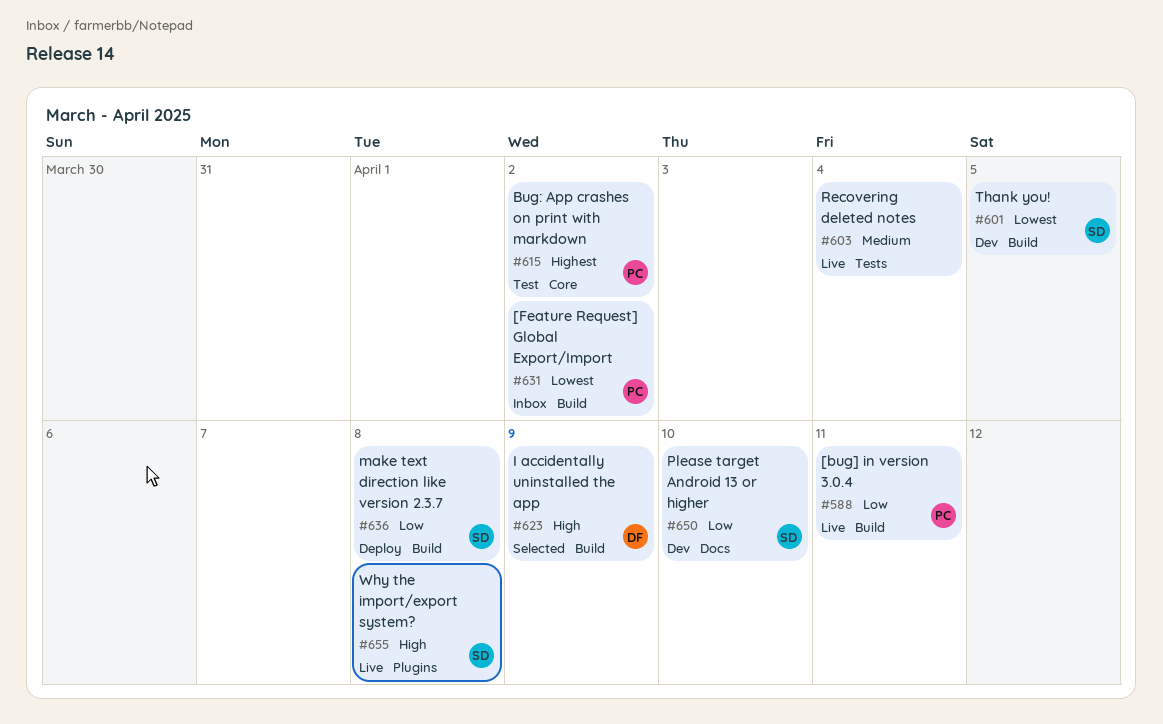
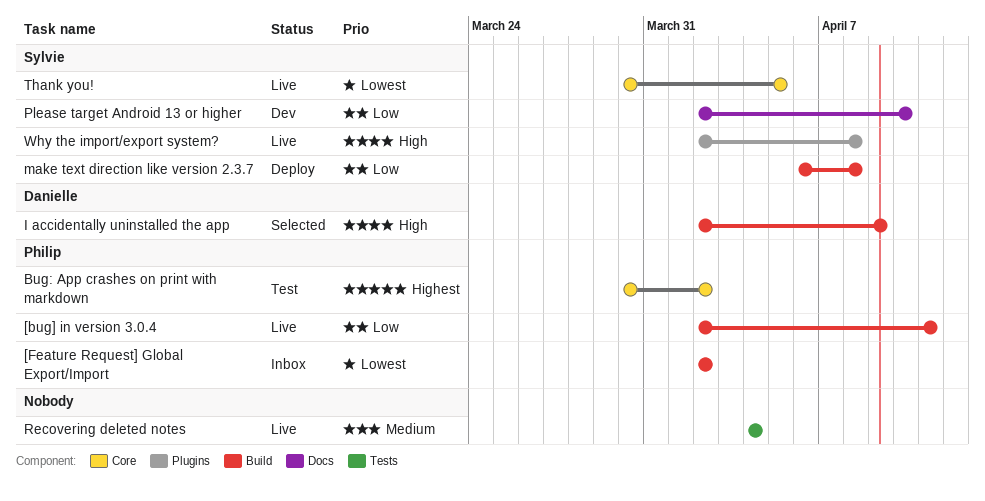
Thank you!, status: Dev -> Live
Thank you!, label: Build -> Core

